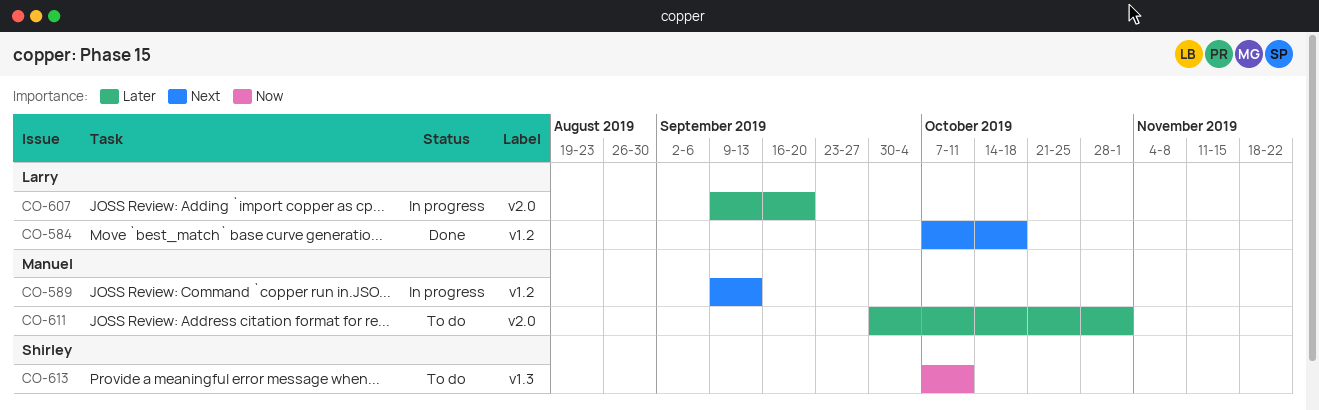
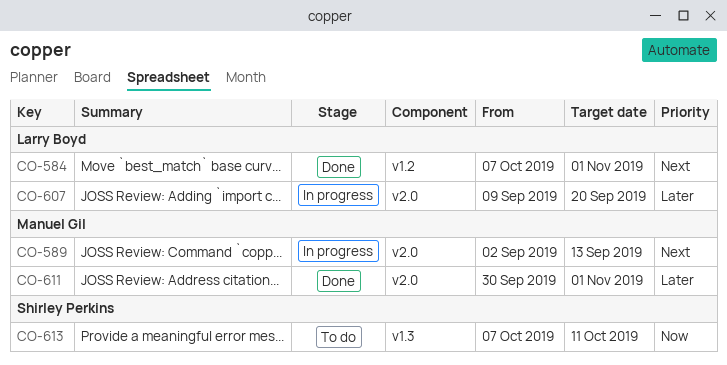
CO-584, due: Oct 18 -> Nov 1
CO-589, label: v1.2 -> v2.0
CO-589, start: Sep 9 -> Sep 2
CO-611, status: To do -> Done

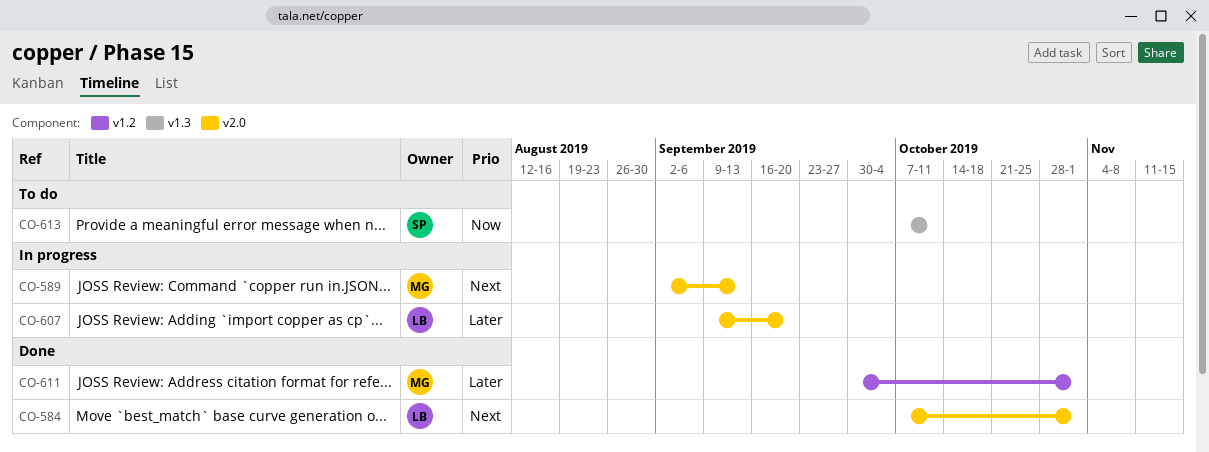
CO-584, label: v1.2 -> v2.0
CO-611, label: v2.0 -> v1.2

